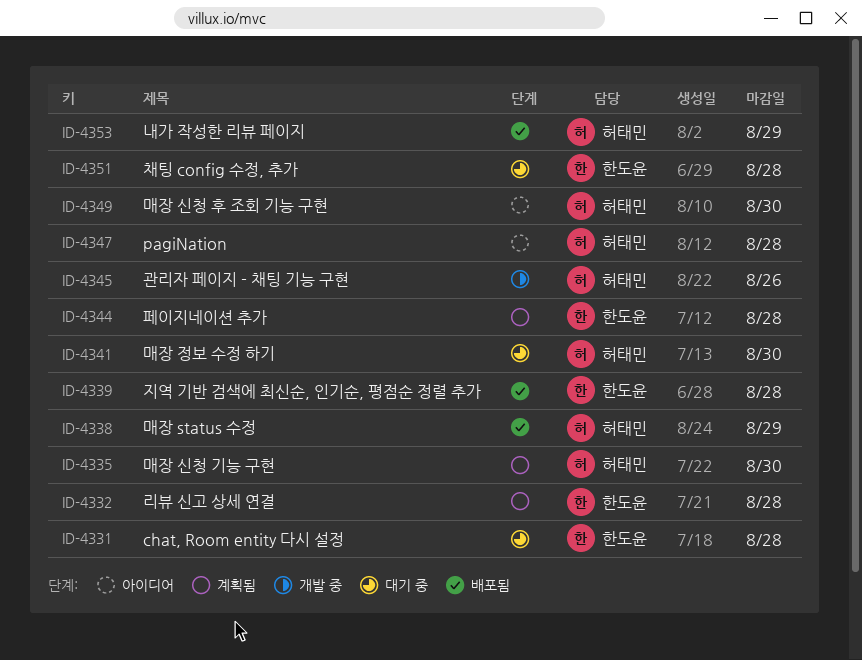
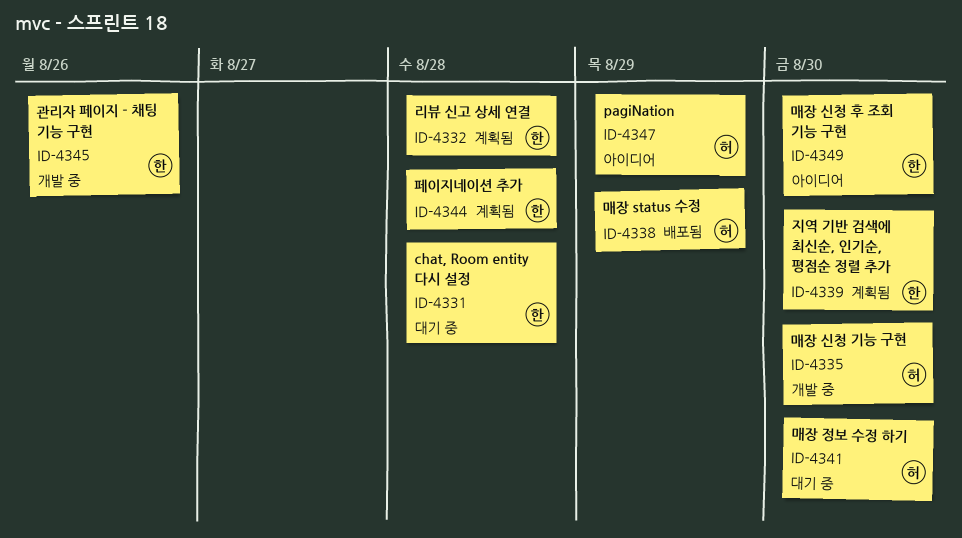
ID-4335, status: 계획됨 -> 개발 중
ID-4339, status: 배포됨 -> 계획됨
ID-4339, due: Aug 28 -> Aug 30
ID-4345, owner: 허태민 -> 한도윤
ID-4347, due: Aug 28 -> Aug 29
ID-4349, owner: 허태민 -> 한도윤
ID-4351: present -> none
ID-4353: present -> none

